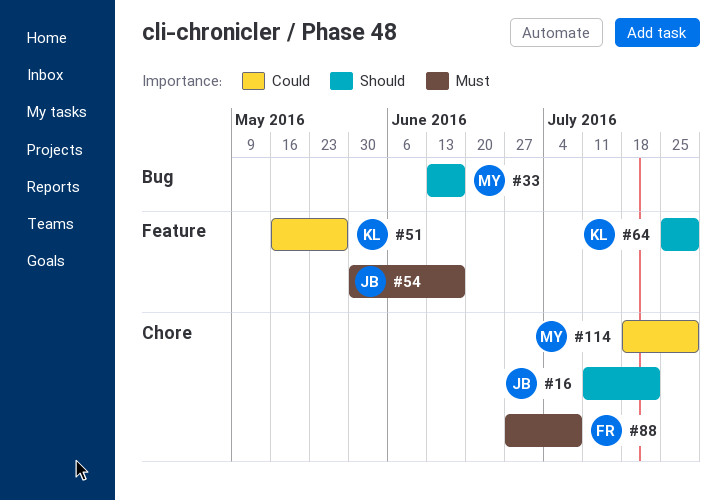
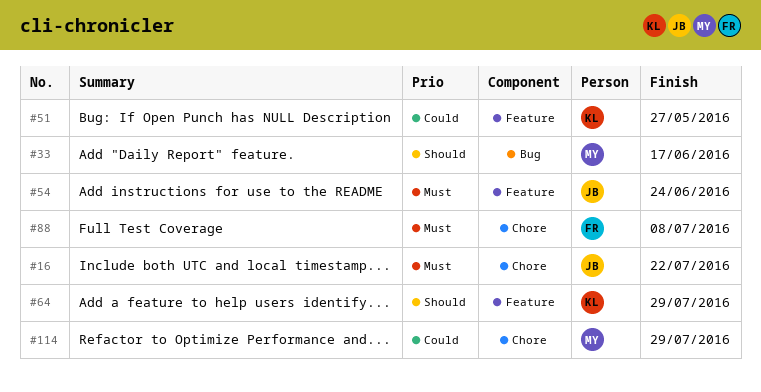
#16, priority: Should -> Must
#54, due: Jun 17 -> Jun 24

